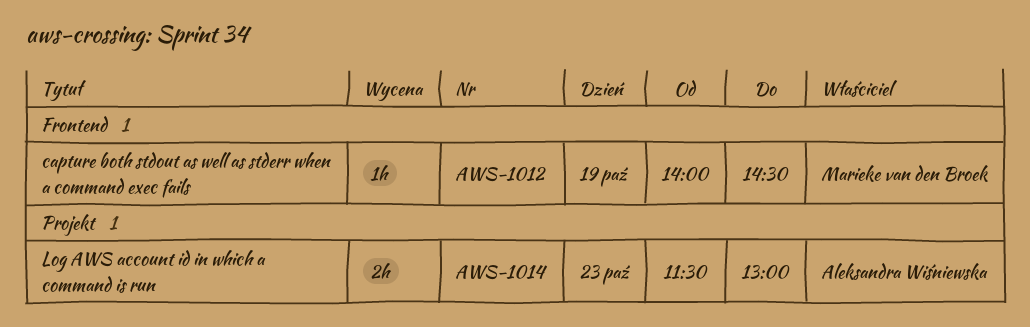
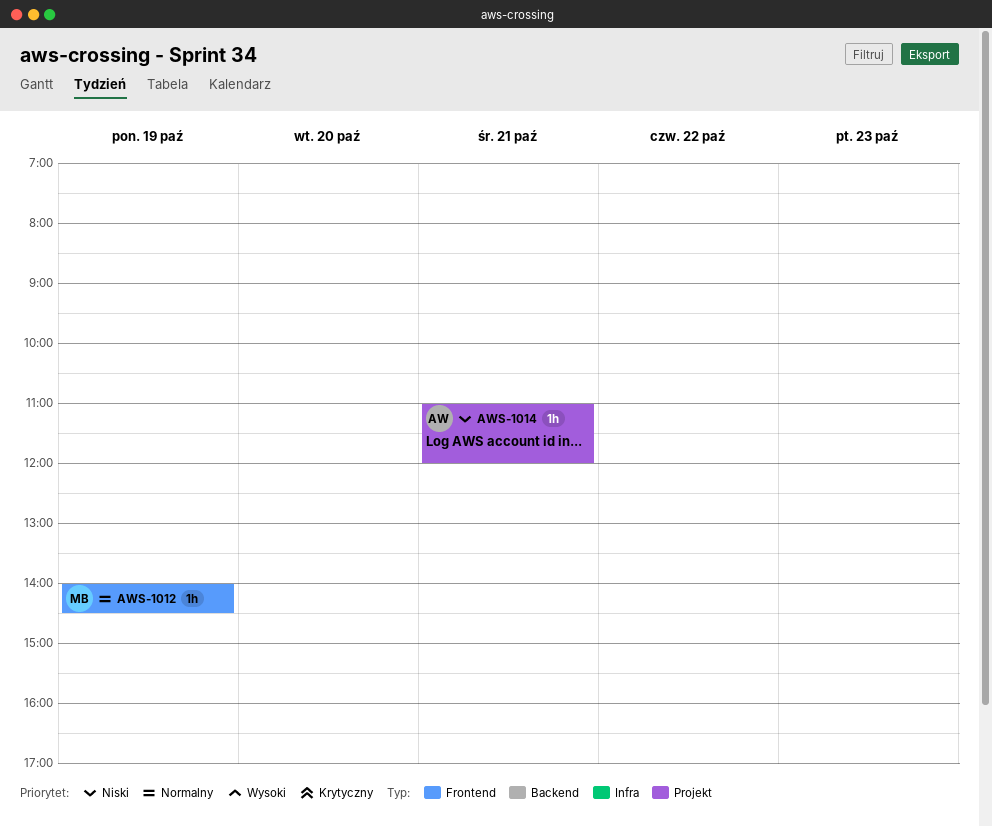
AWS-1014, estimate: 2h -> 1h
AWS-1014, day: Oct 23 -> Oct 21
AWS-1014, begins: 11:30 -> 11:00
AWS-1014, ends: 13:00 -> 12:00

